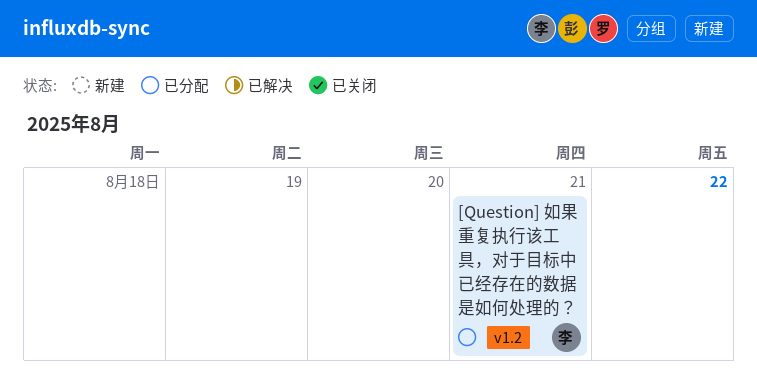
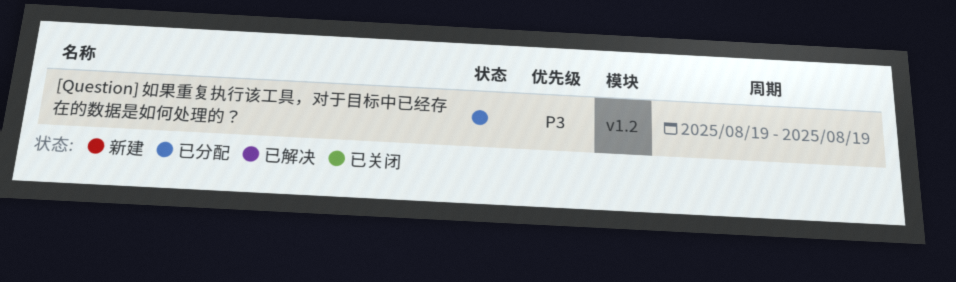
[Question] 如果重复执行该工具，对于目标中已经存在的数据是如何处理的？, due: Aug 21 -> Aug 19

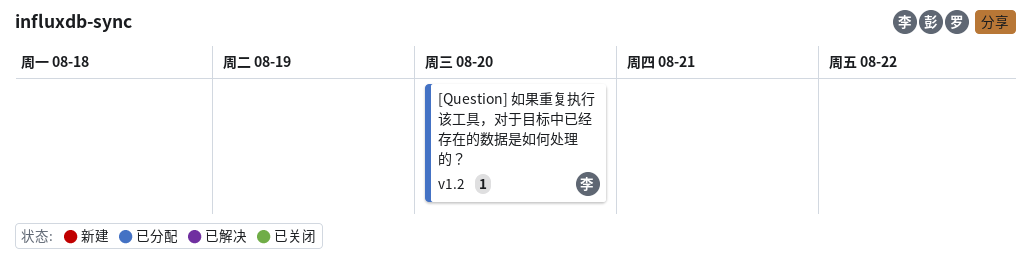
[Question] 如果重复执行该工具，对于目标中已经存在的数据是如何处理的？, due: Aug 19 -> Aug 20

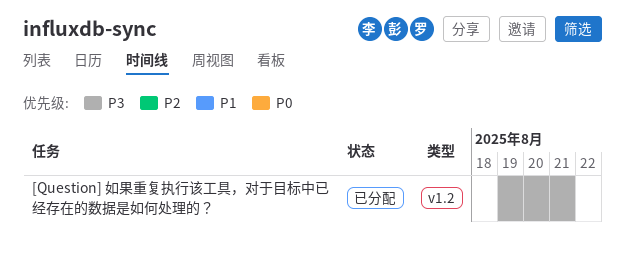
[Question] 如果重复执行该工具，对于目标中已经存在的数据是如何处理的？, due: Aug 20 -> Aug 21

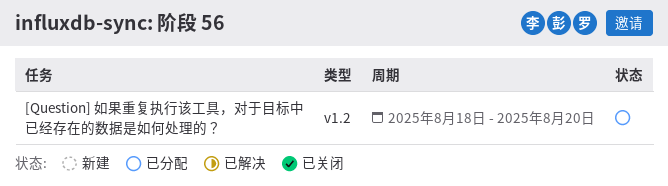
[Question] 如果重复执行该工具，对于目标中已经存在的数据是如何处理的？, start: Aug 19 -> Aug 18
[Question] 如果重复执行该工具，对于目标中已经存在的数据是如何处理的？, due: Aug 21 -> Aug 20

